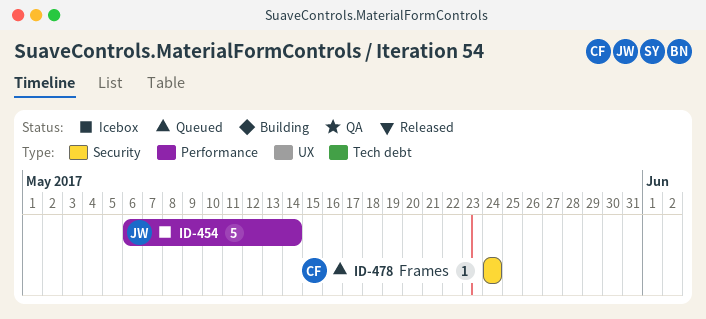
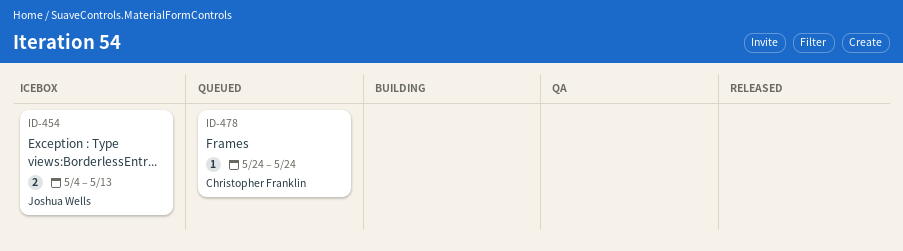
ID-454, estimate: 5 -> 2
ID-454, start: May 6 -> May 4
ID-454, due: May 14 -> May 13

